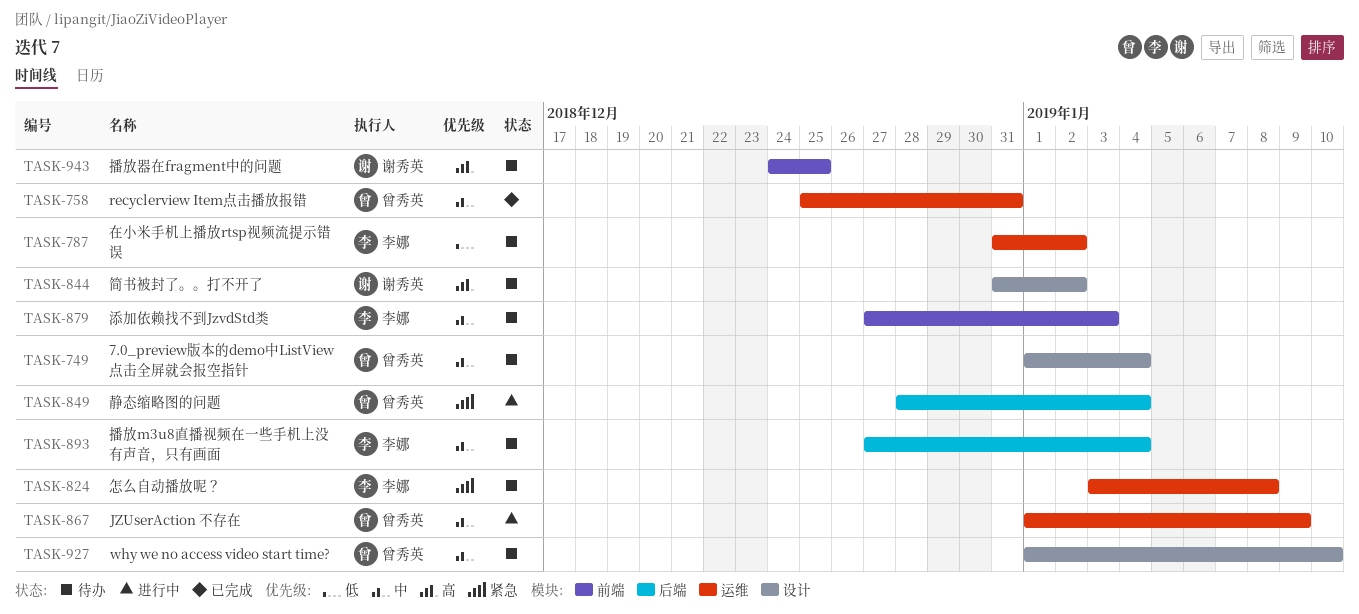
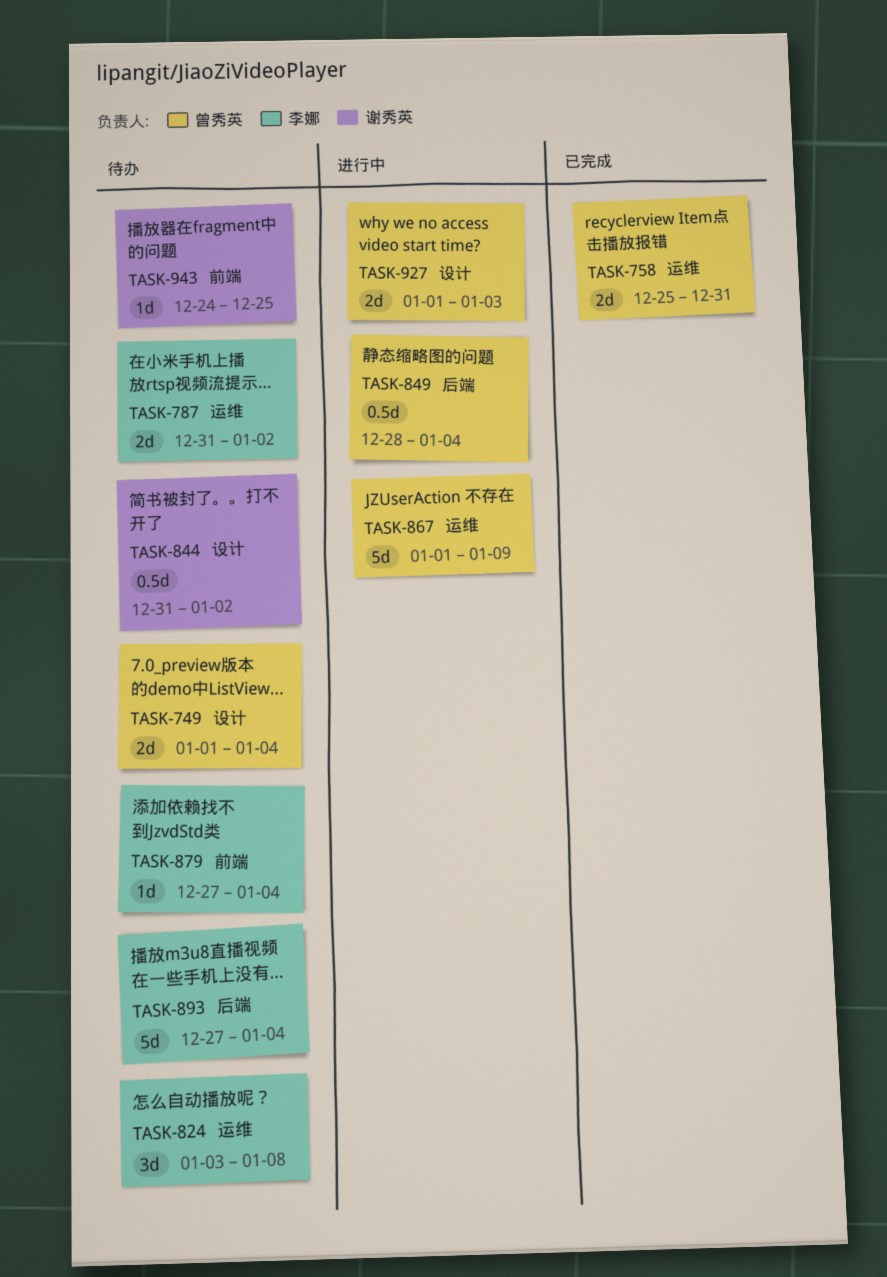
TASK-879, due: Jan 3 -> Jan 4
TASK-927, status: 待办 -> 进行中
TASK-927, due: Jan 10 -> Jan 3

